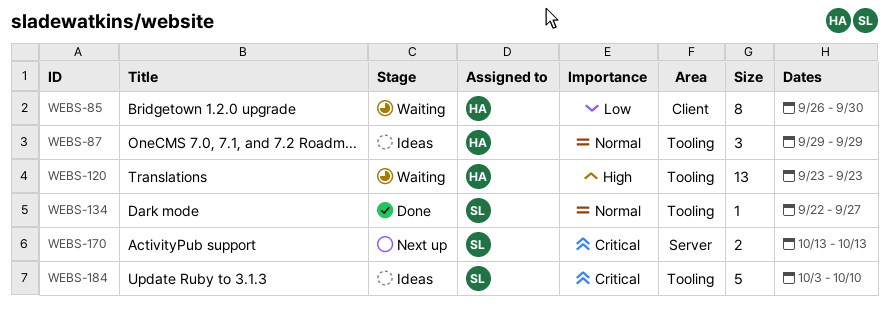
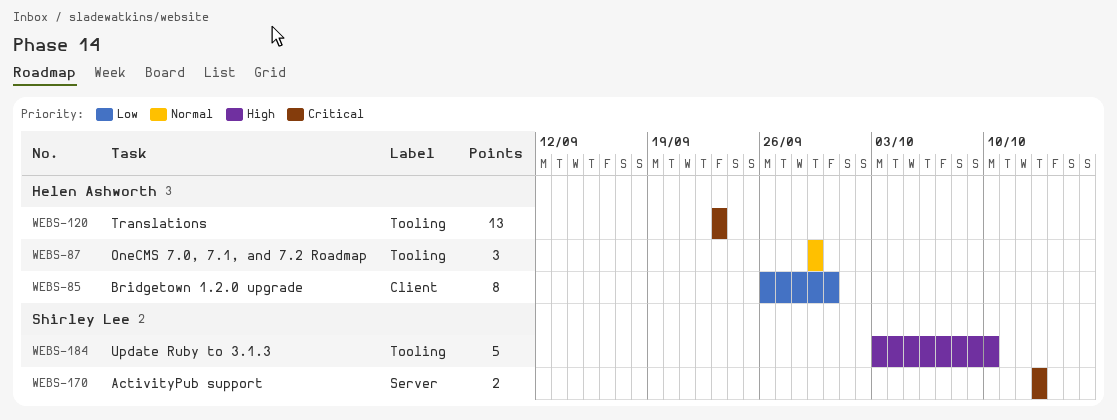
WEBS-120, priority: High -> Critical
WEBS-134: present -> none
WEBS-184, priority: Critical -> High

